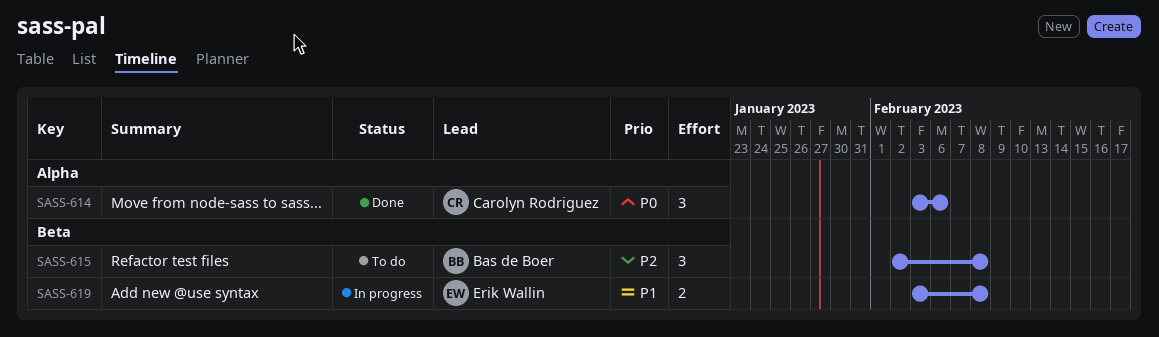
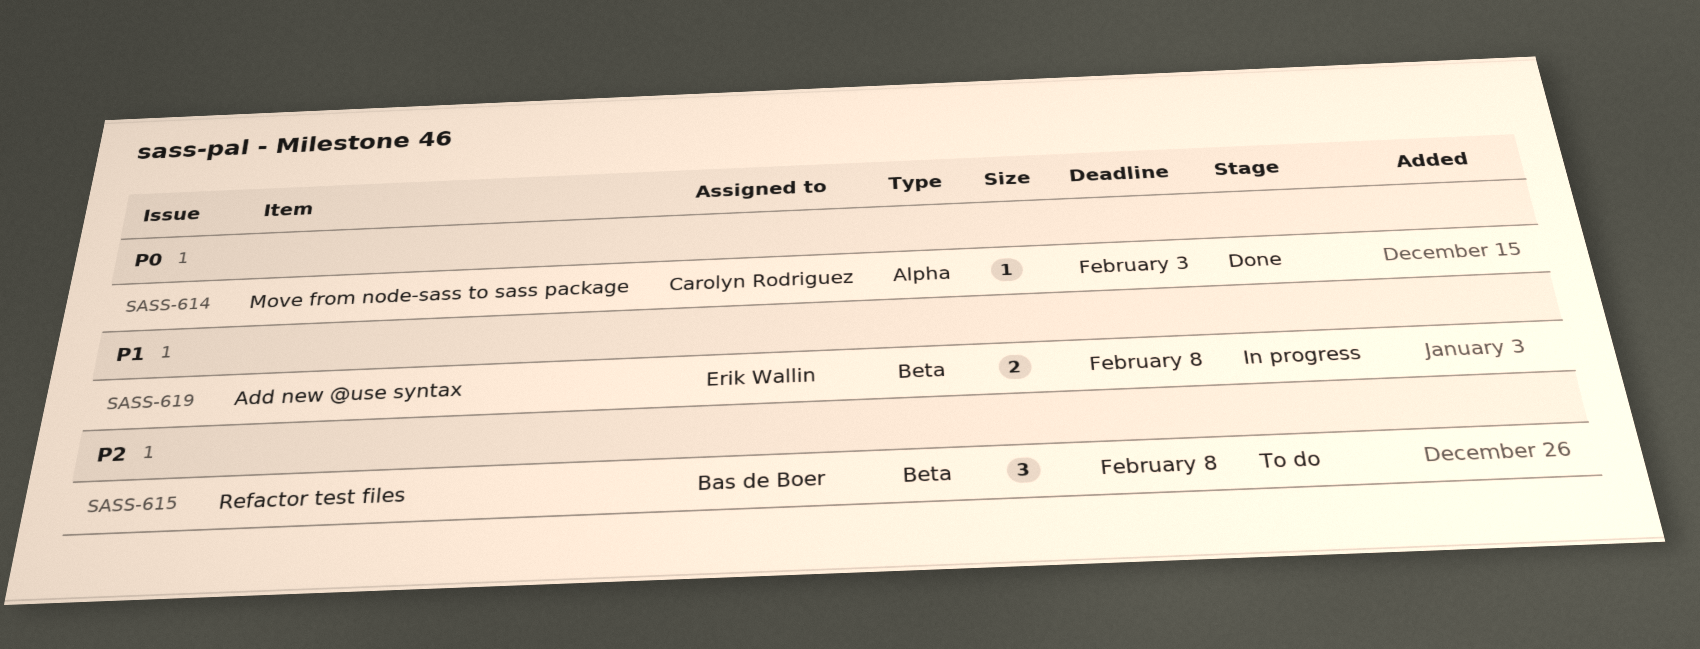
SASS-614, estimate: 3 -> 1
SASS-614, due: Feb 6 -> Feb 3

